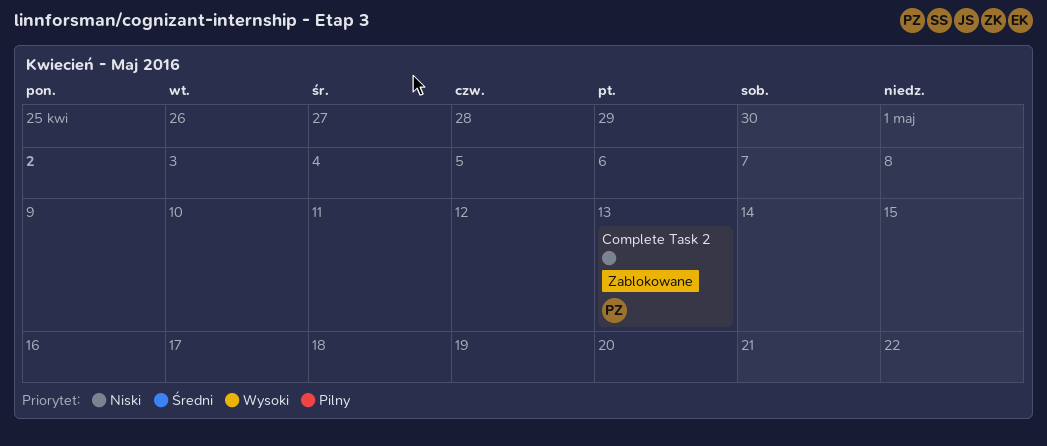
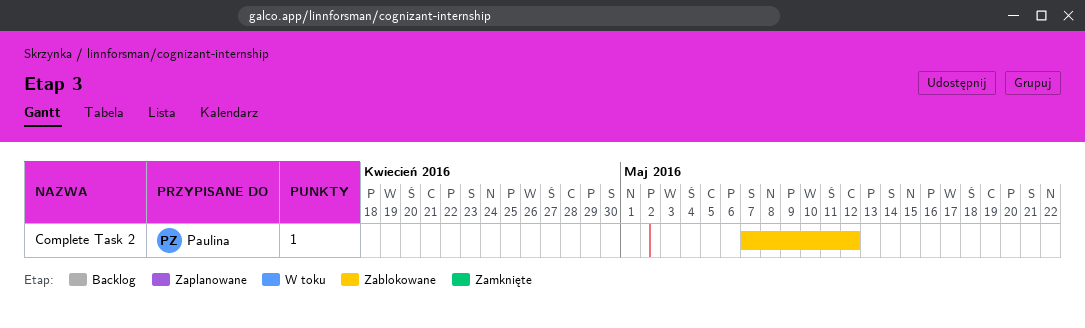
Complete Task 2, due: May 13 -> May 12

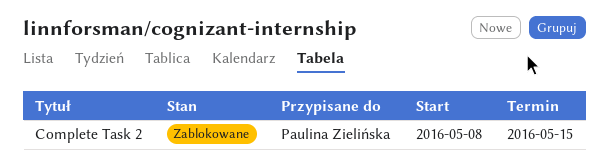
Complete Task 2, start: May 7 -> May 8
Complete Task 2, due: May 12 -> May 15

